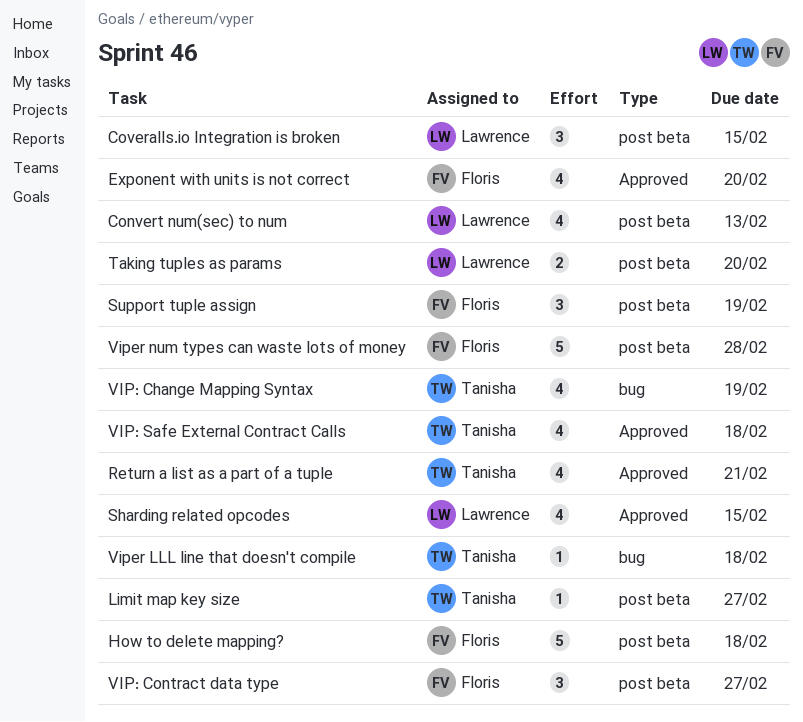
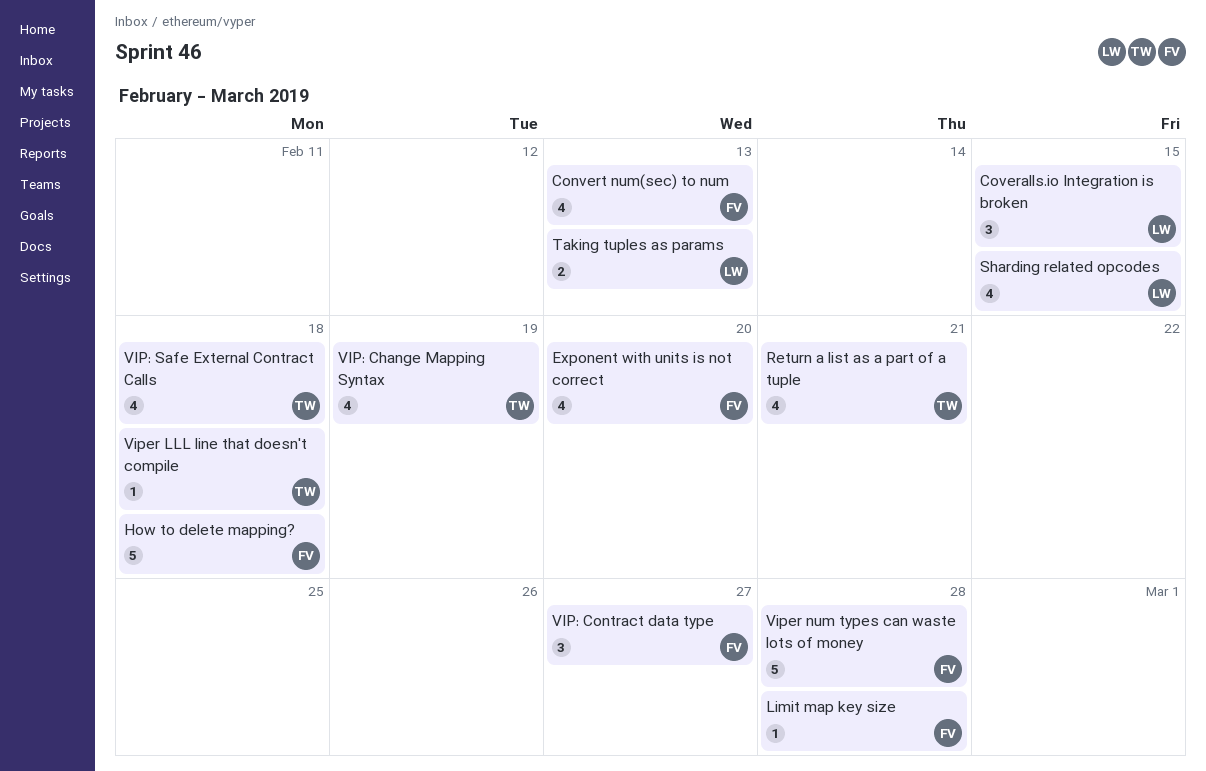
Convert num(sec) to num, owner: Lawrence -> Floris
Limit map key size, owner: Tanisha -> Floris
Limit map key size, due: Feb 27 -> Feb 28
Support tuple assign: present -> none
Taking tuples as params, due: Feb 20 -> Feb 13

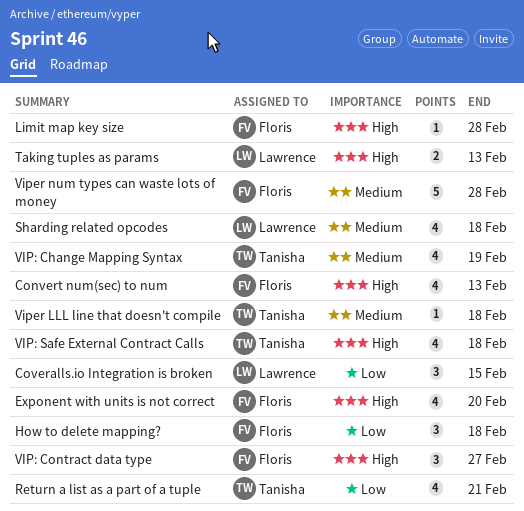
How to delete mapping?, estimate: 5 -> 3
Sharding related opcodes, due: Feb 15 -> Feb 18

